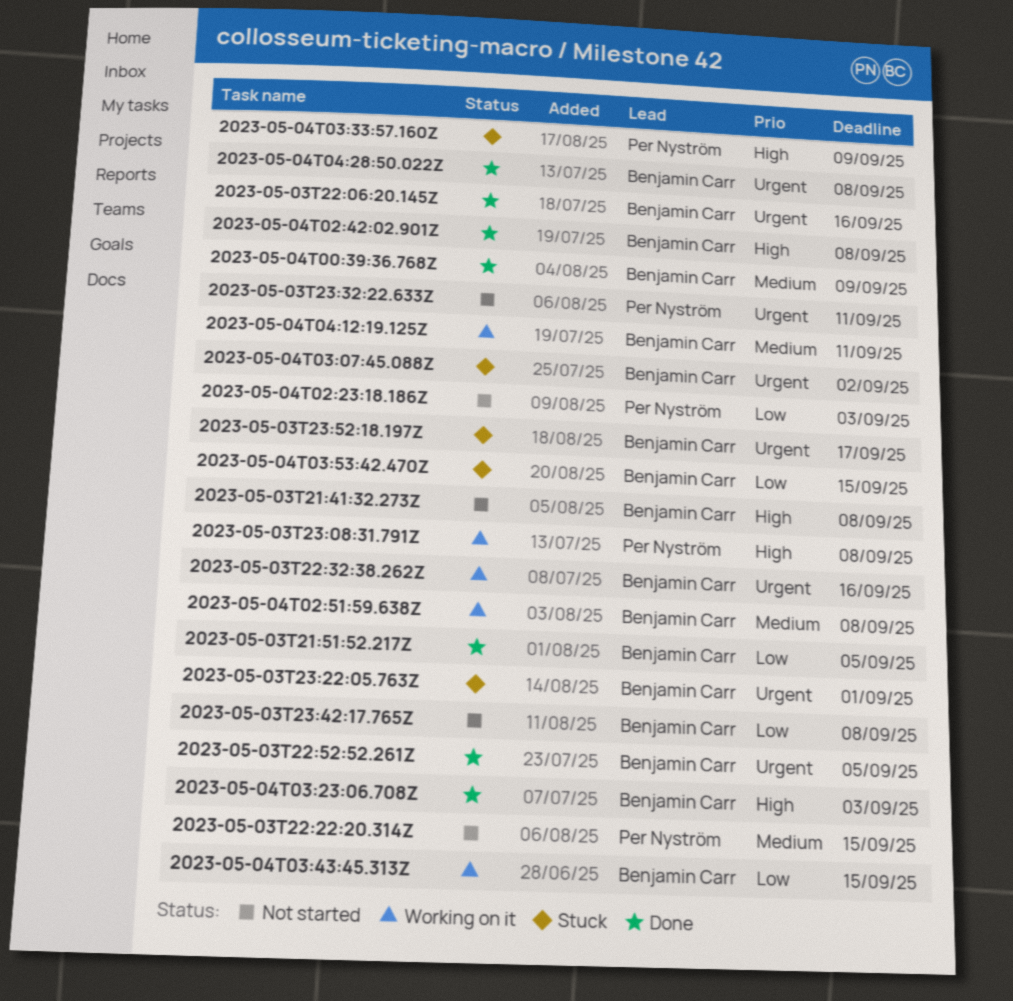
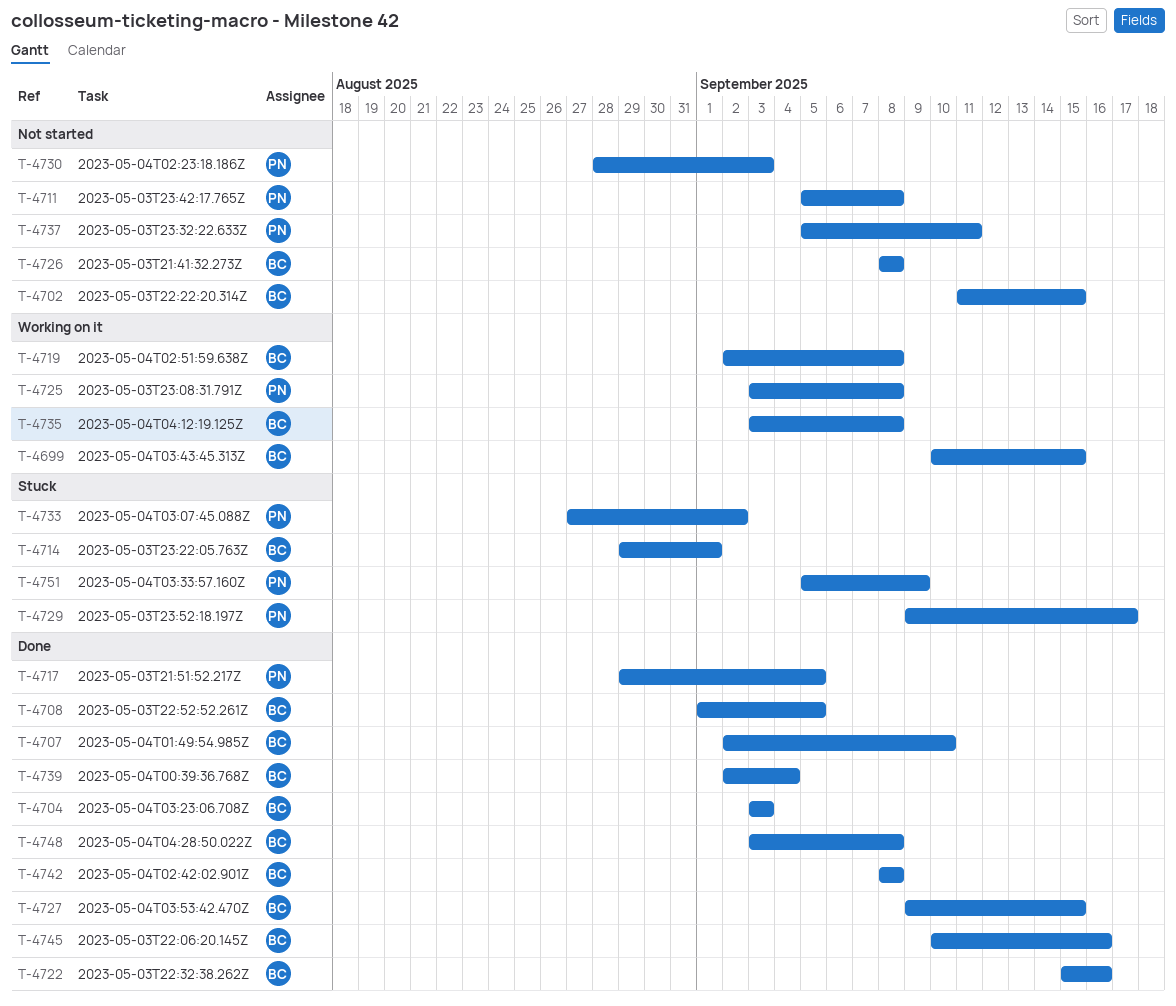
2023-05-03T21:51:52.217Z, owner: Benjamin Carr -> Per Nyström
2023-05-03T22:22:20.314Z, owner: Per Nyström -> Benjamin Carr
2023-05-03T22:32:38.262Z, status: Working on it -> Done
2023-05-03T23:42:17.765Z, owner: Benjamin Carr -> Per Nyström
2023-05-03T23:52:18.197Z, owner: Benjamin Carr -> Per Nyström
2023-05-04T00:39:36.768Z, due: Sep 9 -> Sep 4
2023-05-04T01:49:54.985Z: none -> present
2023-05-04T03:07:45.088Z, owner: Benjamin Carr -> Per Nyström
2023-05-04T03:53:42.470Z, status: Stuck -> Done
2023-05-04T04:12:19.125Z, due: Sep 11 -> Sep 8

